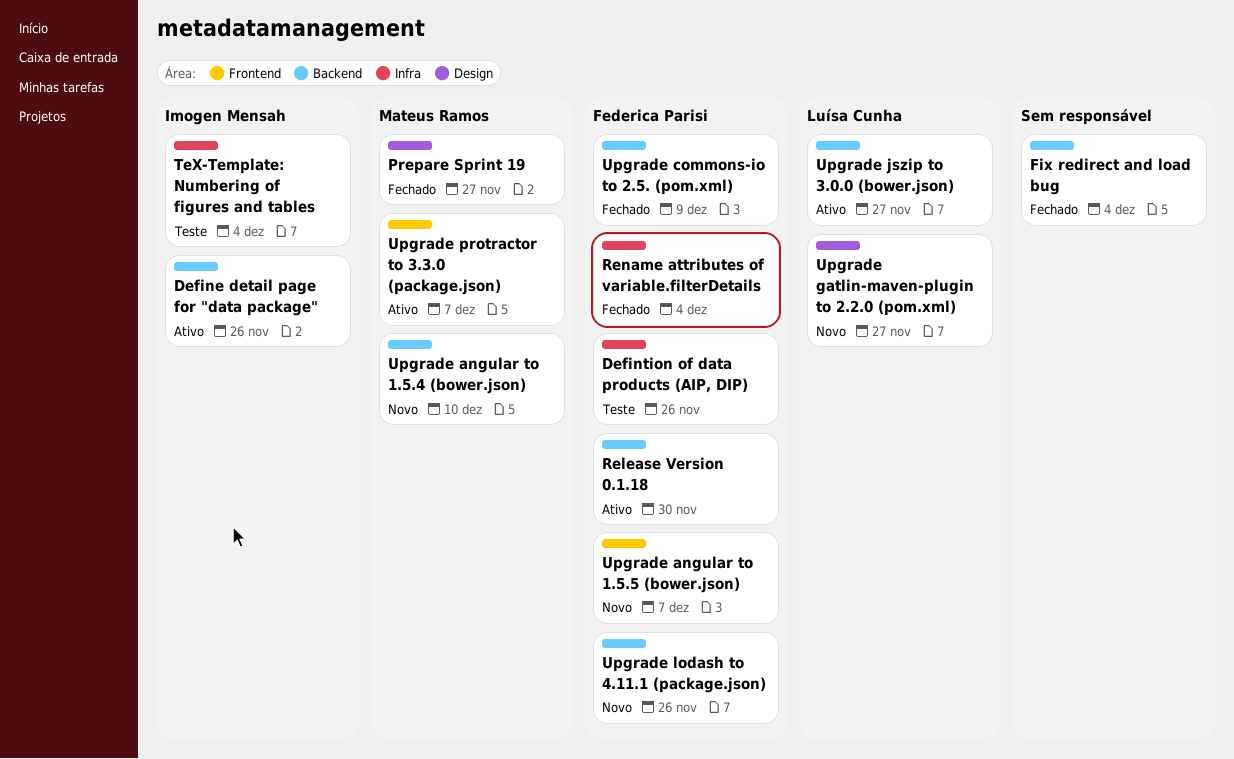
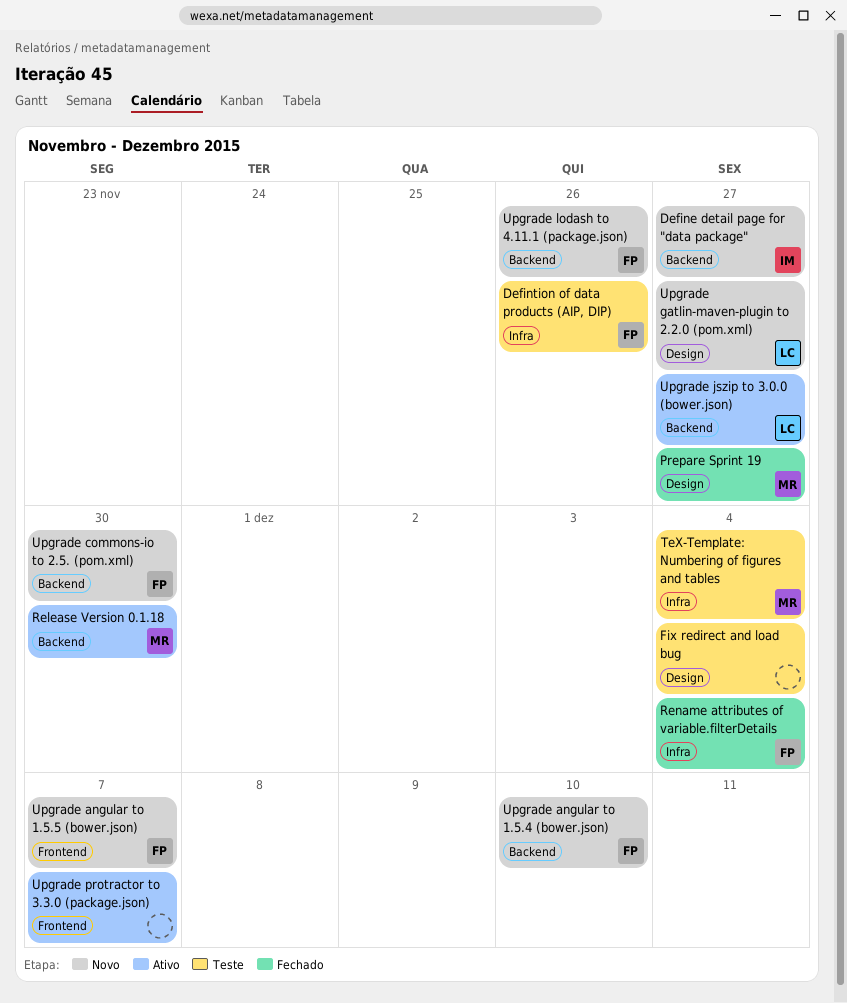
Define detail page for "data package", status: Ativo -> Novo
Define detail page for "data package", due: Nov 26 -> Nov 27
Fix redirect and load bug, status: Fechado -> Teste
Fix redirect and load bug, label: Backend -> Design
Release Version 0.1.18, owner: Federica Parisi -> Mateus Ramos
TeX-Template: Numbering of figures and tables, owner: Imogen Mensah -> Mateus Ramos
Upgrade angular to 1.5.4 (bower.json), owner: Mateus Ramos -> Federica Parisi
Upgrade commons-io to 2.5. (pom.xml), status: Fechado -> Novo
Upgrade commons-io to 2.5. (pom.xml), due: Dec 9 -> Nov 30
Upgrade protractor to 3.3.0 (package.json), owner: Mateus Ramos -> none

